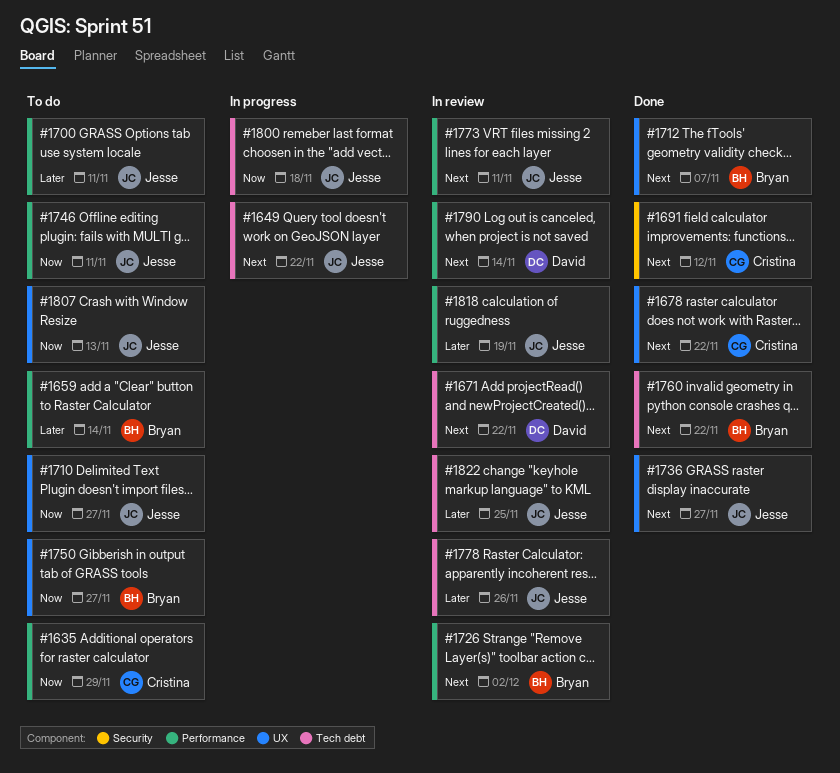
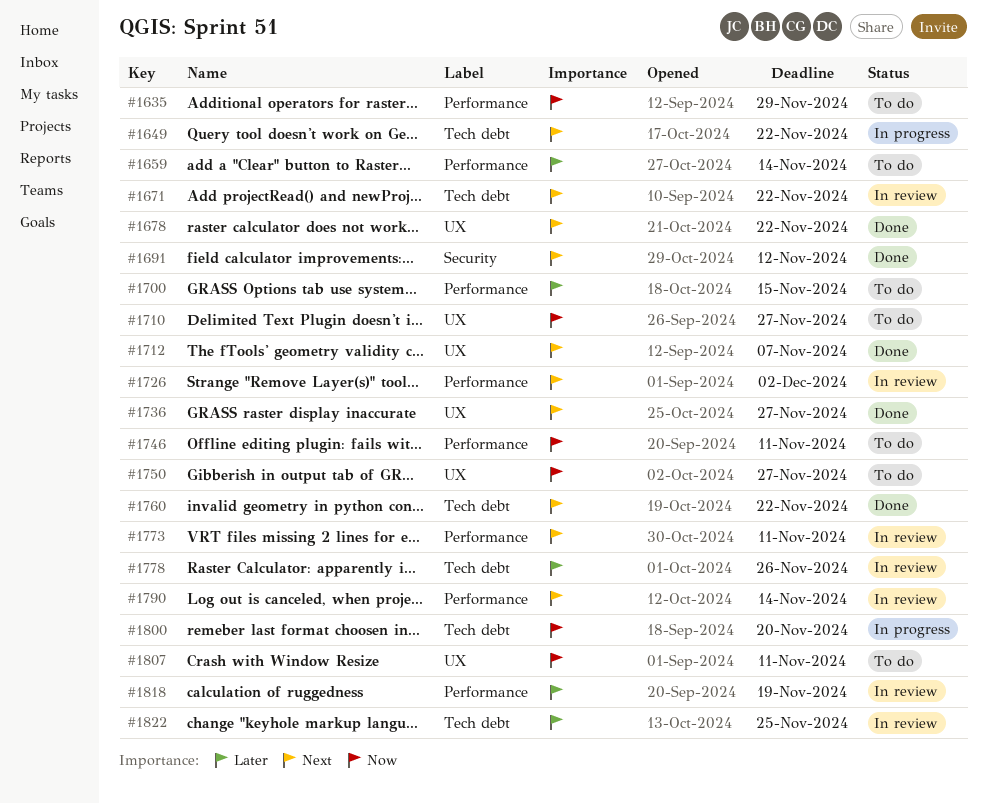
#1700, due: Nov 11 -> Nov 15
#1800, due: Nov 18 -> Nov 20
#1807, due: Nov 13 -> Nov 11

